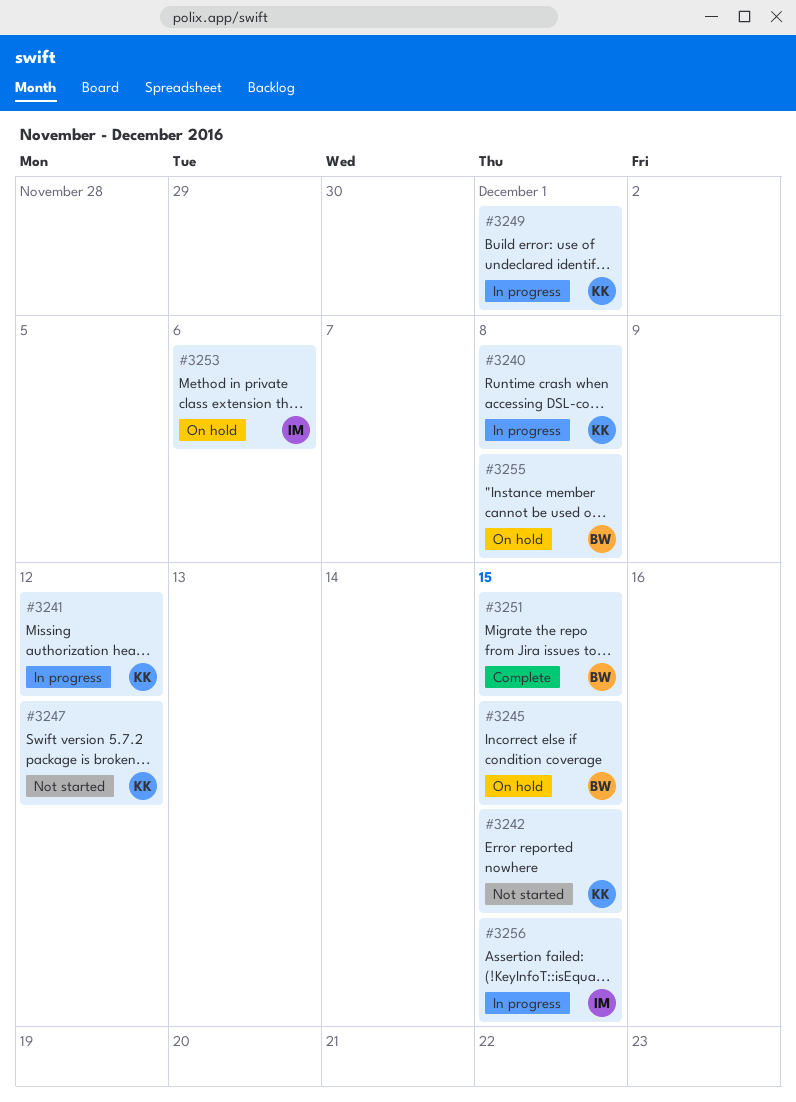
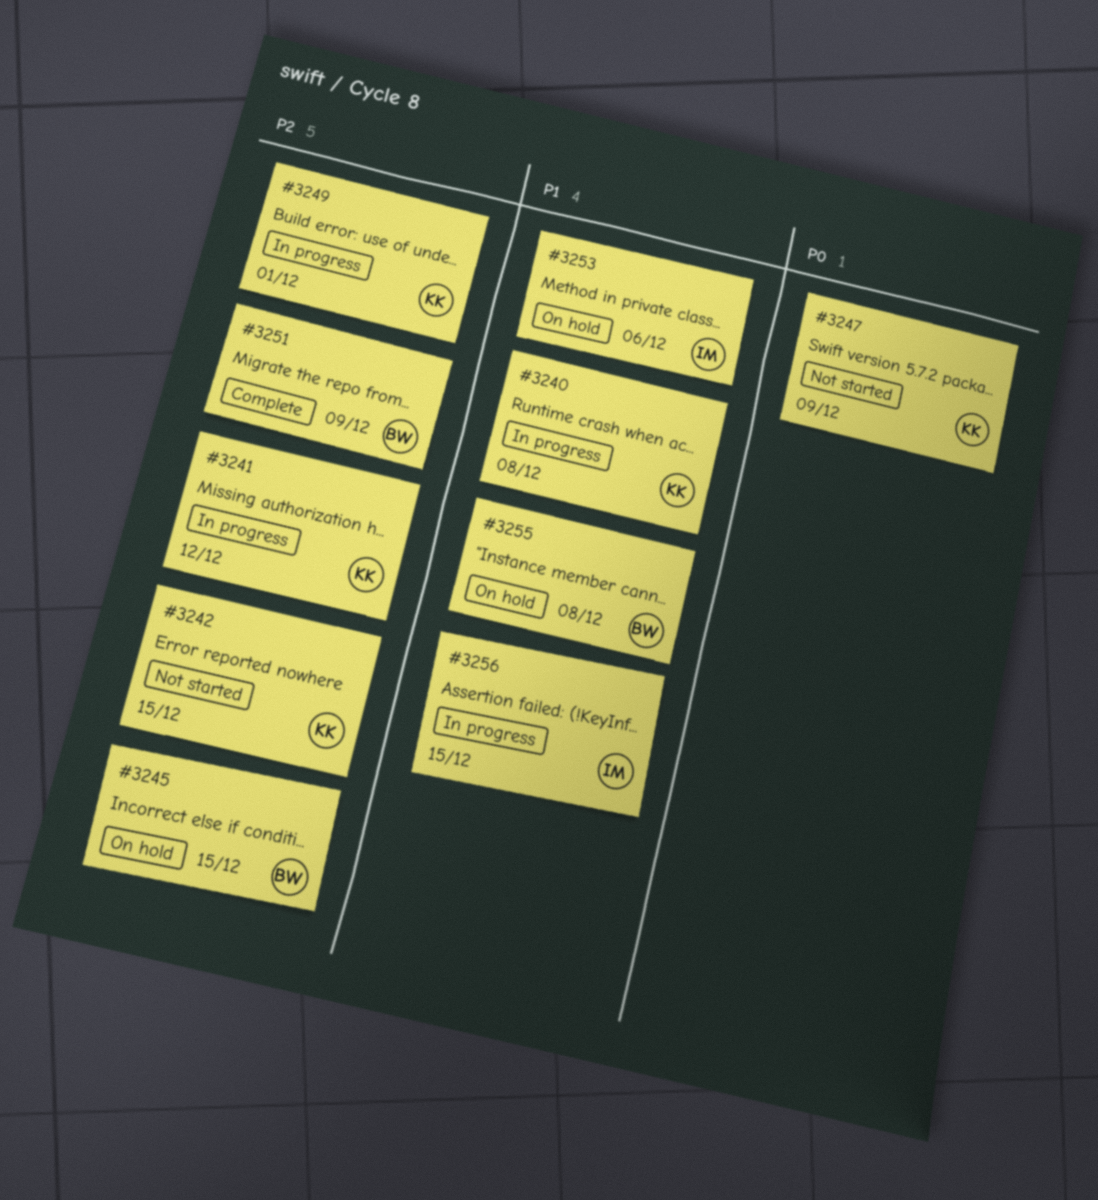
#3247, due: Dec 12 -> Dec 9
#3251, due: Dec 15 -> Dec 9

